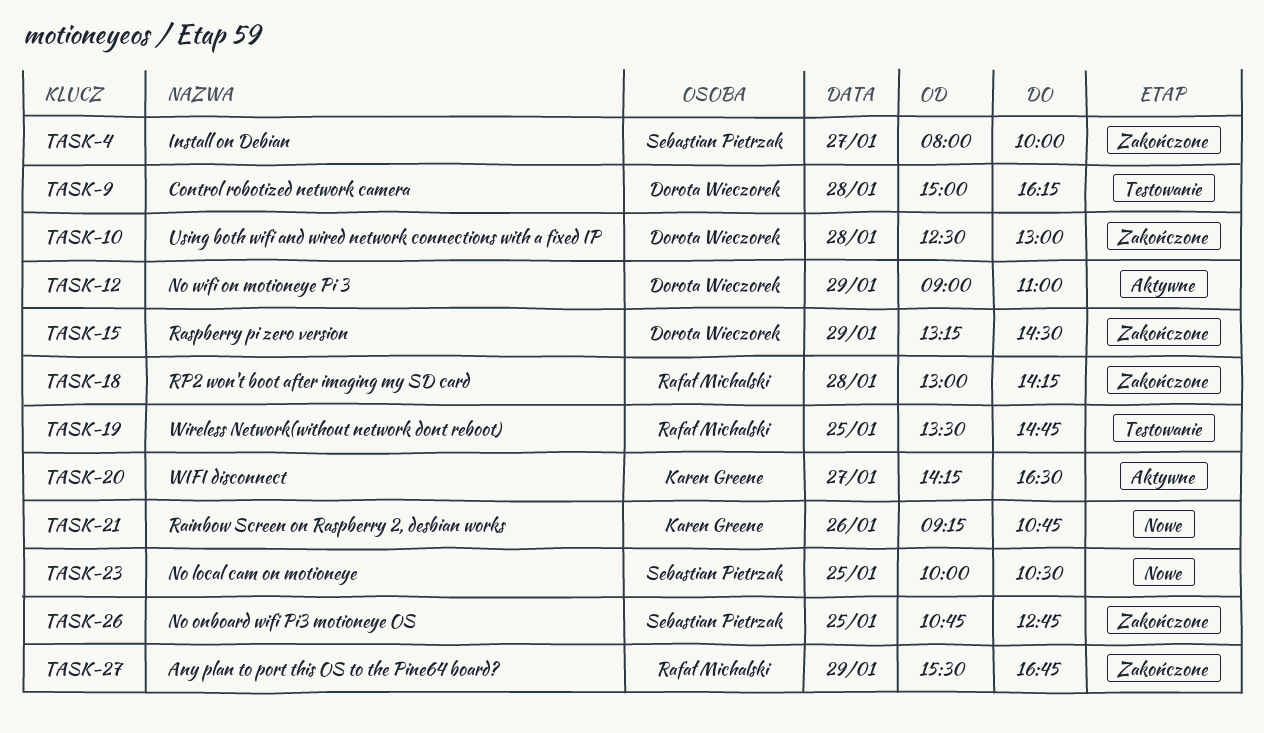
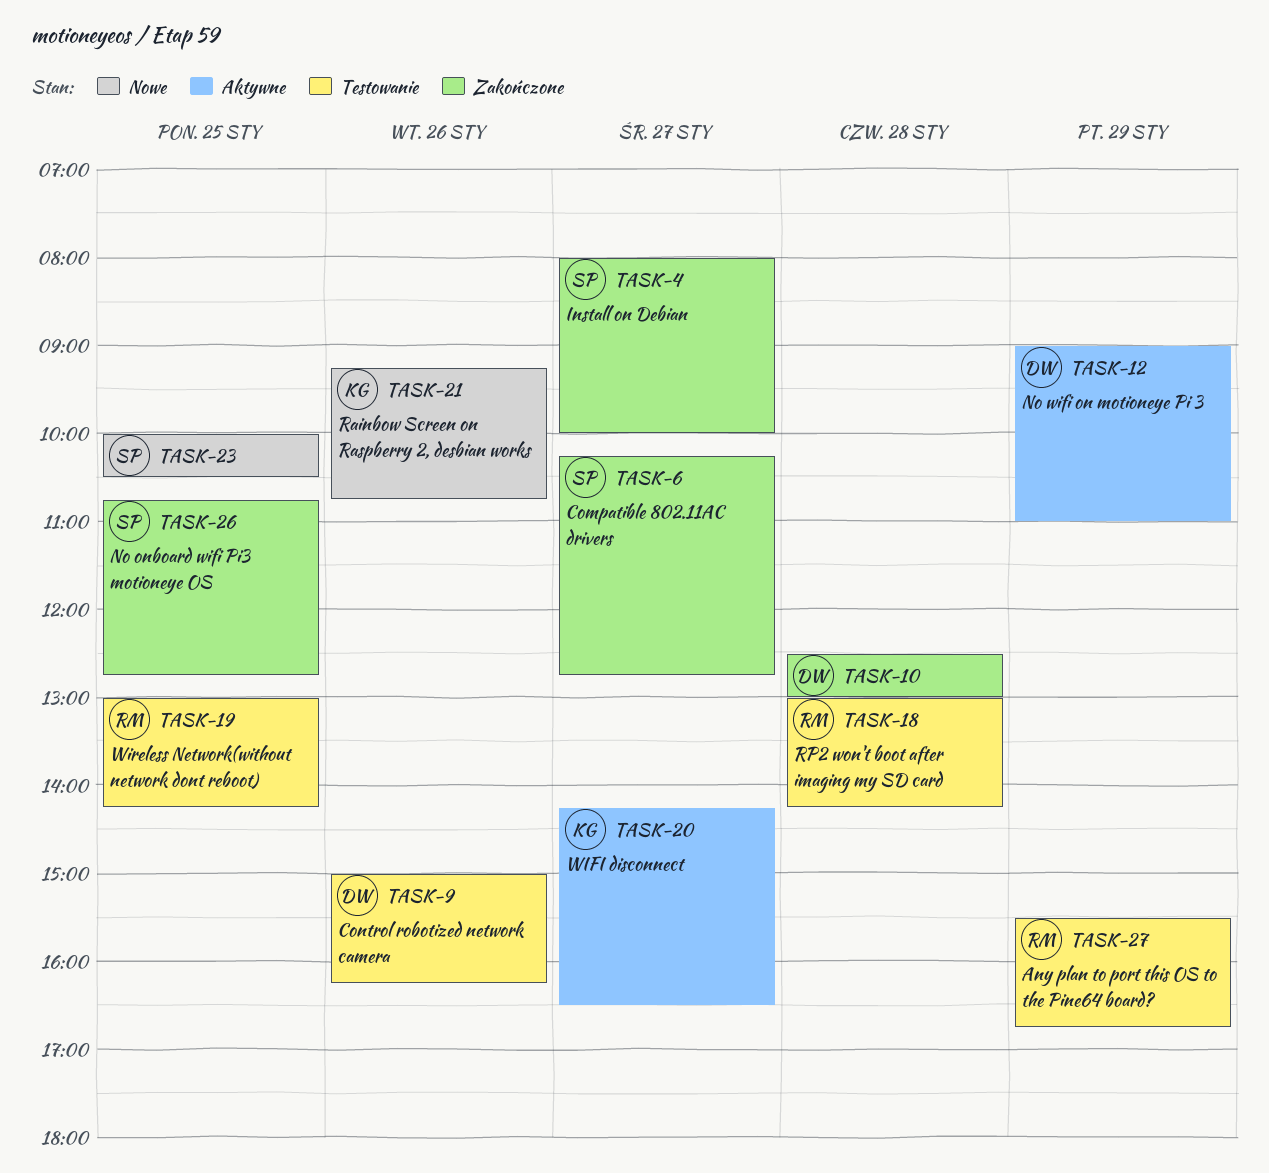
TASK-6: none -> present
TASK-9, day: Jan 28 -> Jan 26
TASK-15: present -> none
TASK-18, status: Zakończone -> Testowanie
TASK-19, begins: 13:30 -> 13:00
TASK-19, ends: 14:45 -> 14:15
TASK-27, status: Zakończone -> Testowanie

